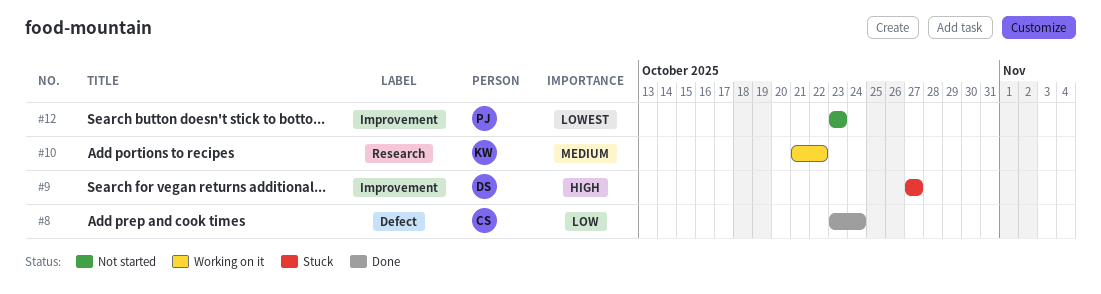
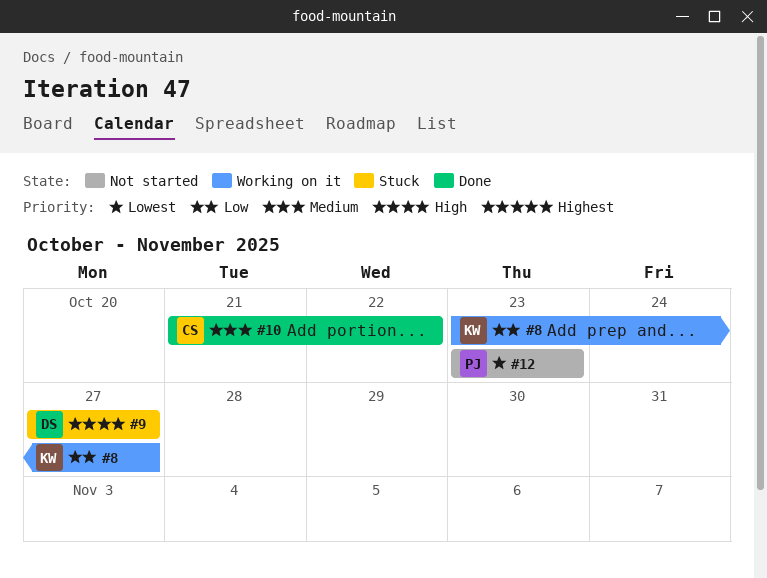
#8, status: Done -> Working on it
#8, owner: CS -> KW
#8, due: Oct 24 -> Oct 27
#10, status: Working on it -> Done
#10, owner: KW -> CS

